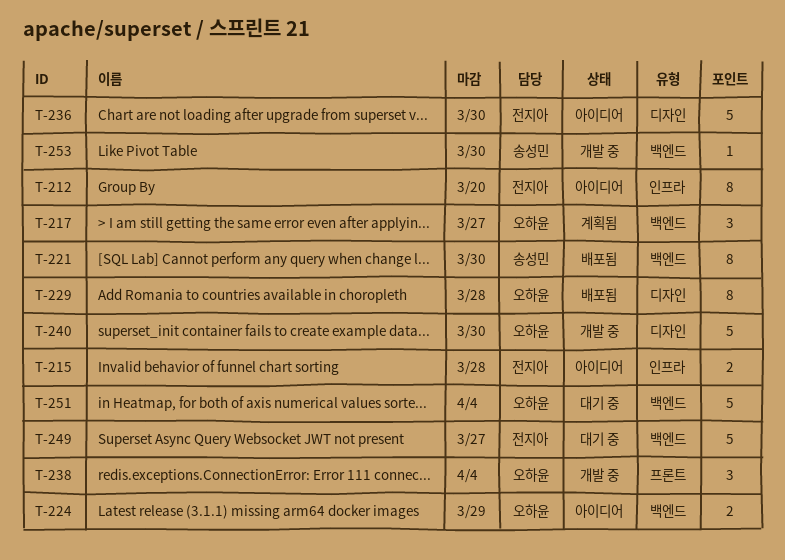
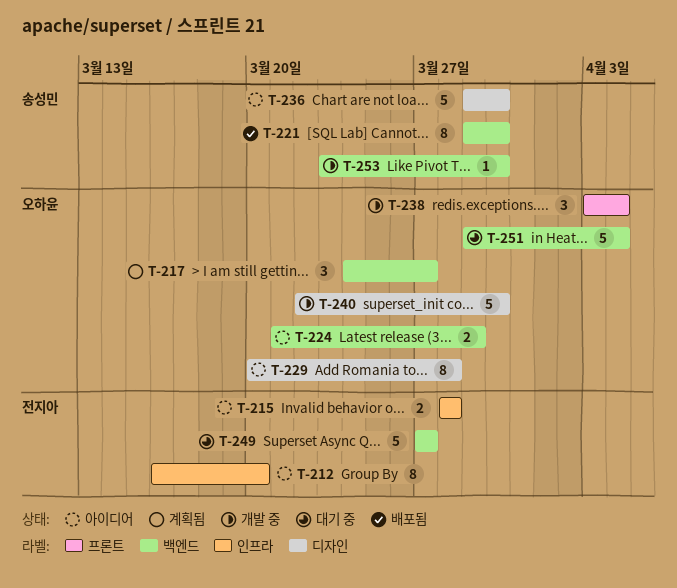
T-229, status: 배포됨 -> 아이디어
T-236, owner: 전지아 -> 송성민

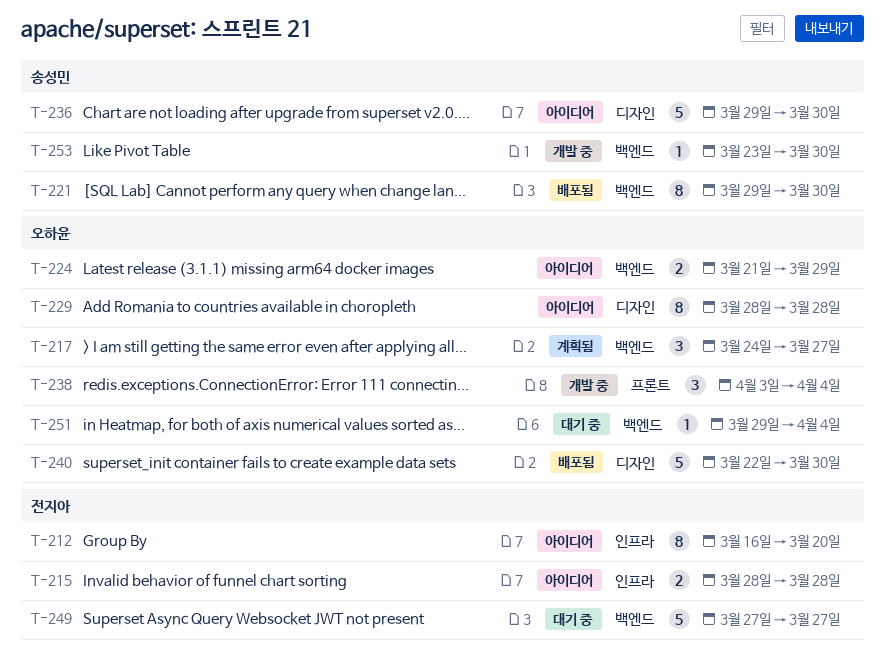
T-229, start: Mar 20 -> Mar 28
T-240, status: 개발 중 -> 배포됨
T-251, estimate: 5 -> 1

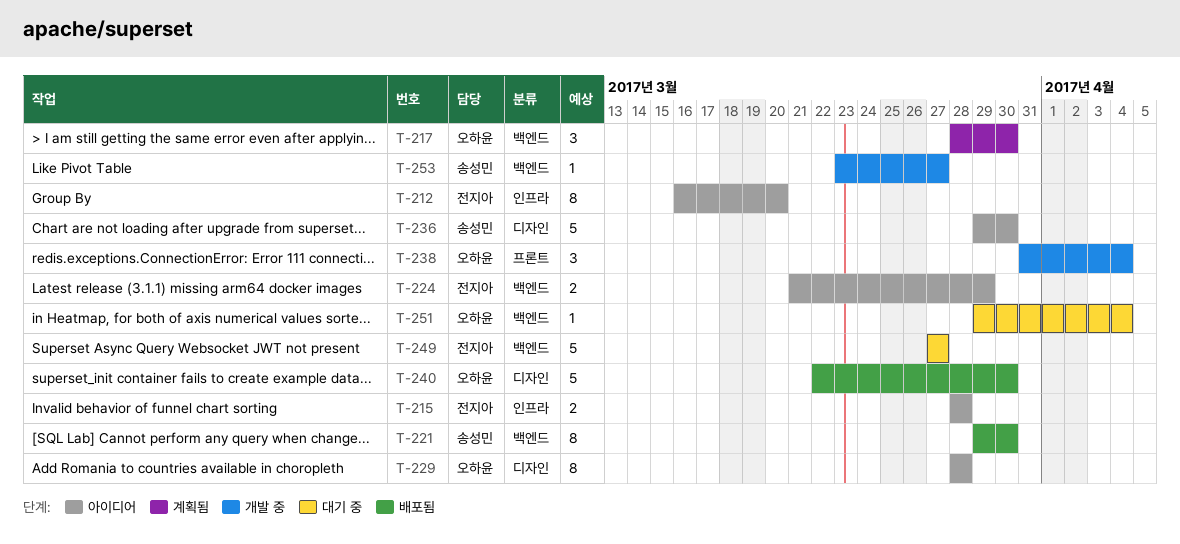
T-217, start: Mar 24 -> Mar 28
T-217, due: Mar 27 -> Mar 30
T-224, owner: 오하윤 -> 전지아
T-238, start: Apr 3 -> Mar 31
T-253, due: Mar 30 -> Mar 27

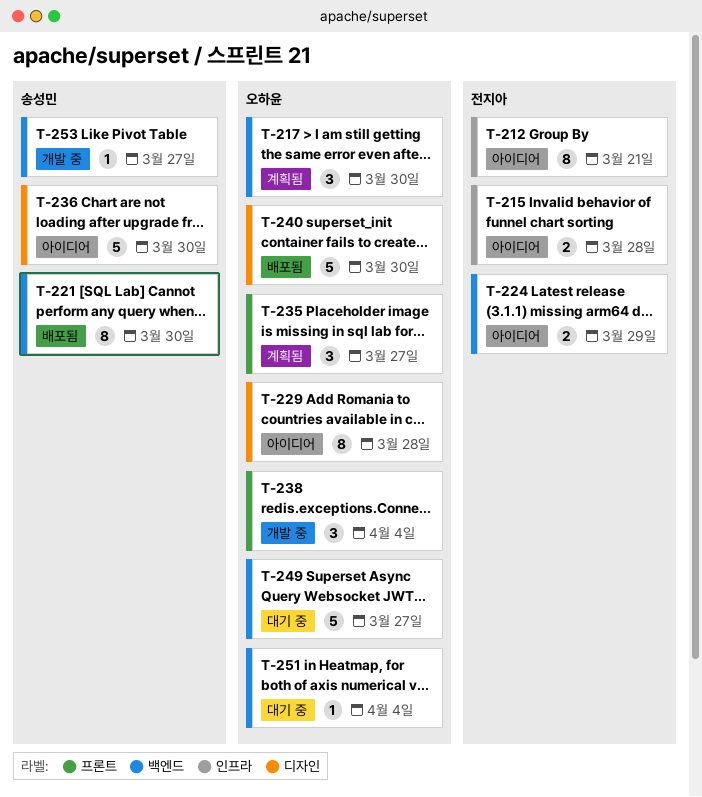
T-212, due: Mar 20 -> Mar 21
T-235: none -> present
T-249, owner: 전지아 -> 오하윤

